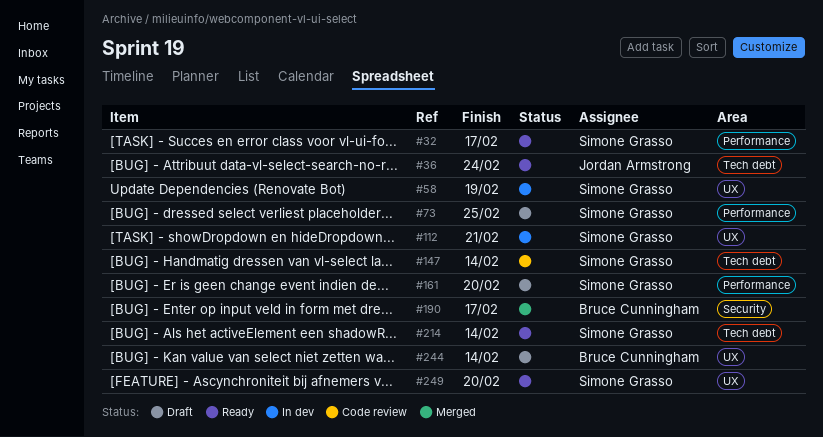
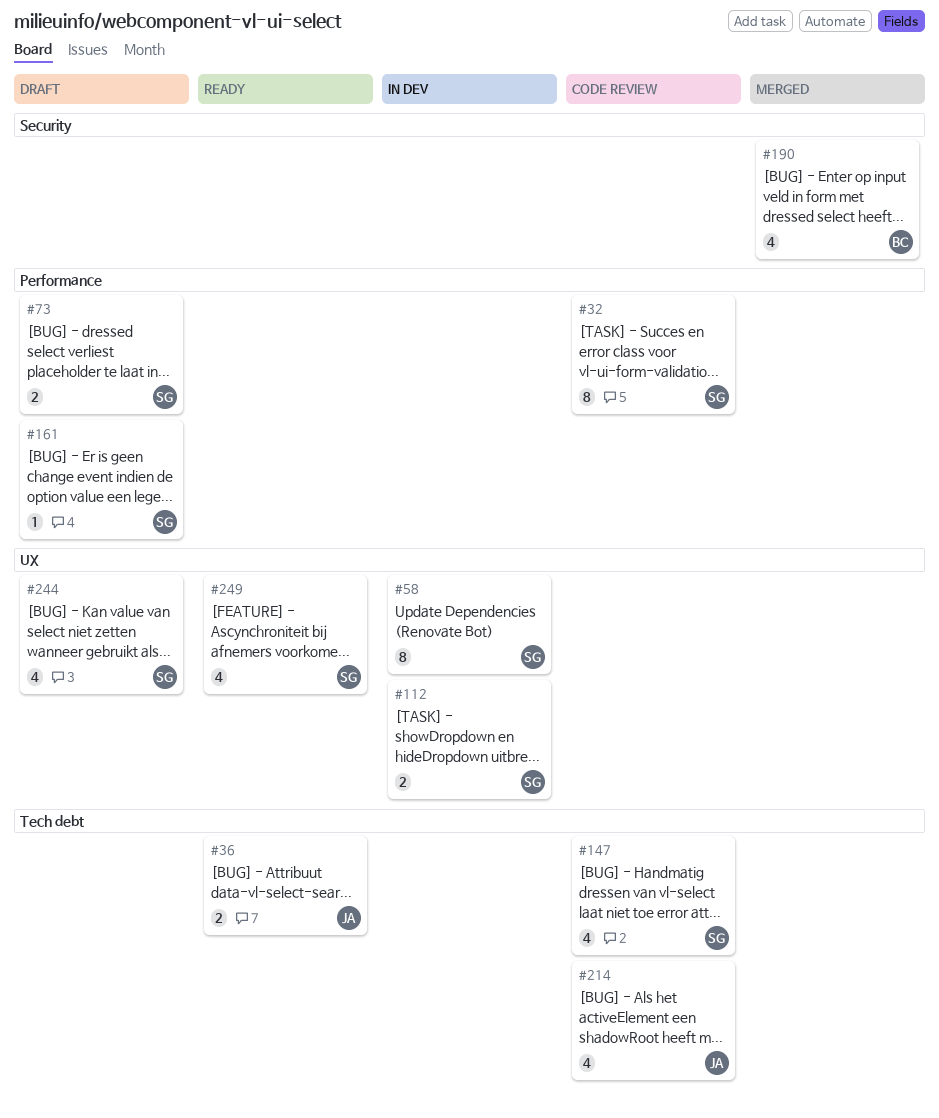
#32, status: Ready -> Code review
#214, status: Ready -> Code review
#214, owner: Simone Grasso -> Jordan Armstrong
#244, owner: Bruce Cunningham -> Simone Grasso

